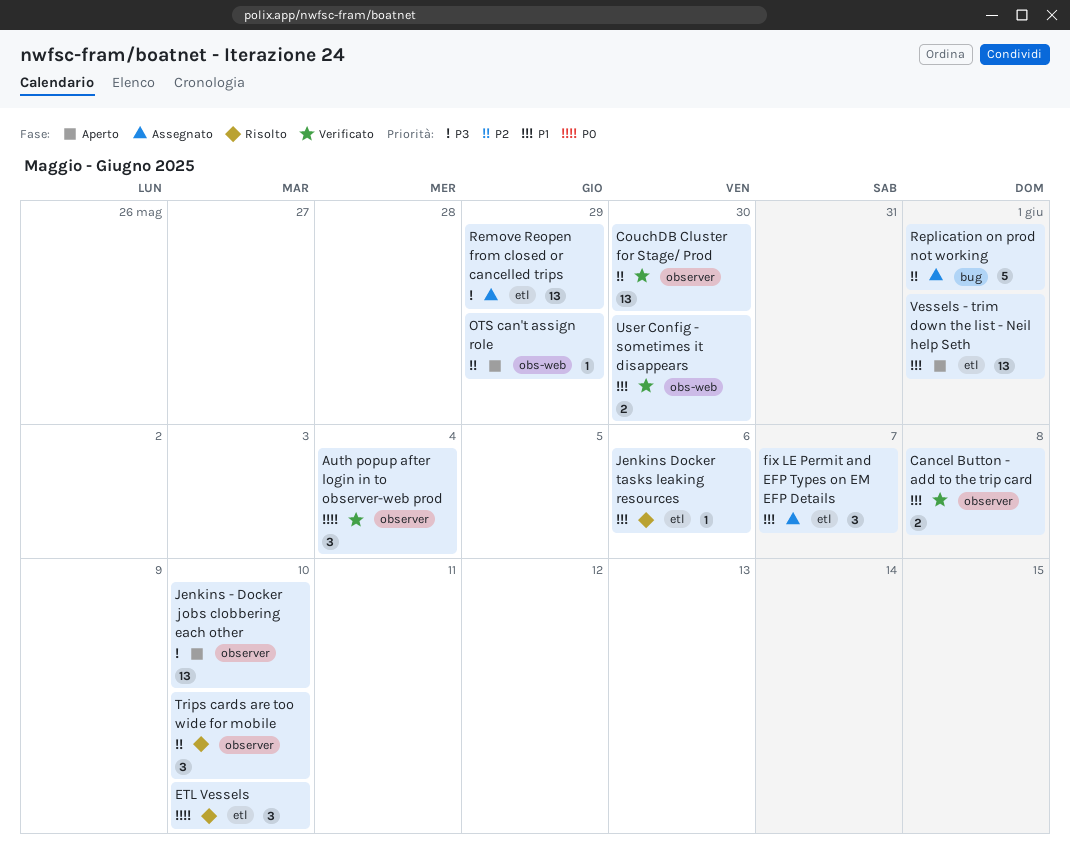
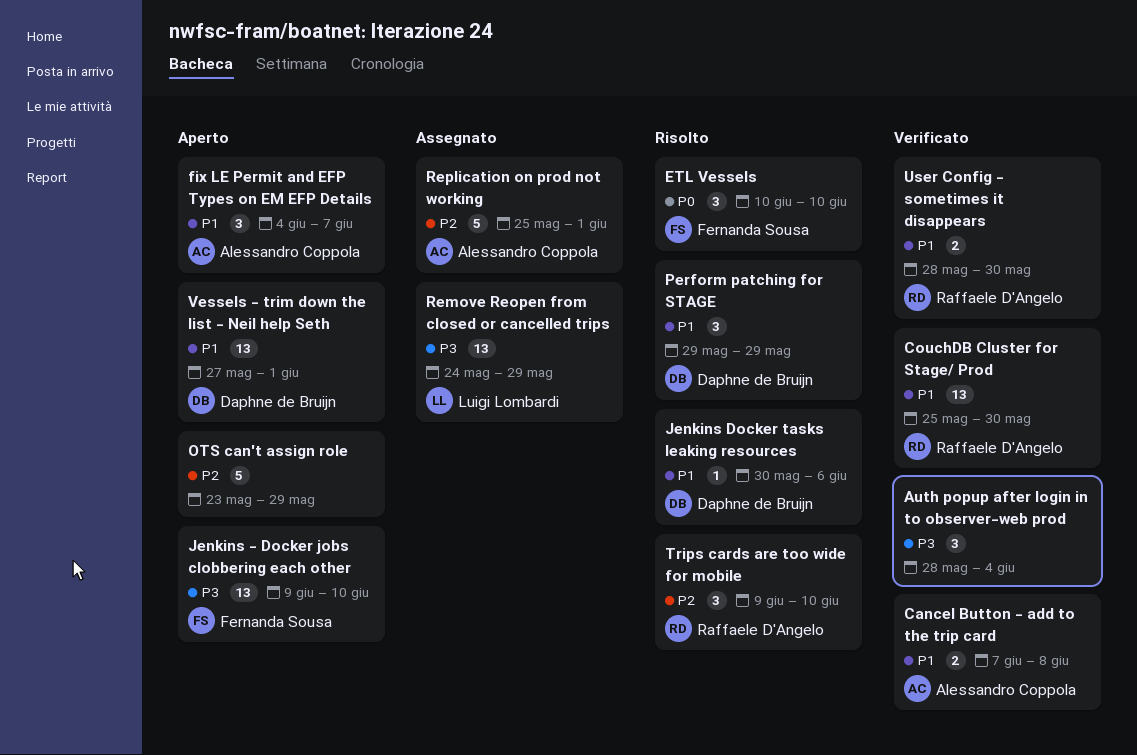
Auth popup after login in to observer-web prod, priority: P0 -> P3
CouchDB Cluster for Stage/ Prod, priority: P2 -> P1
fix LE Permit and EFP Types on EM EFP Details, status: Assegnato -> Aperto
OTS can't assign role, estimate: 1 -> 5
Perform patching for STAGE: none -> present

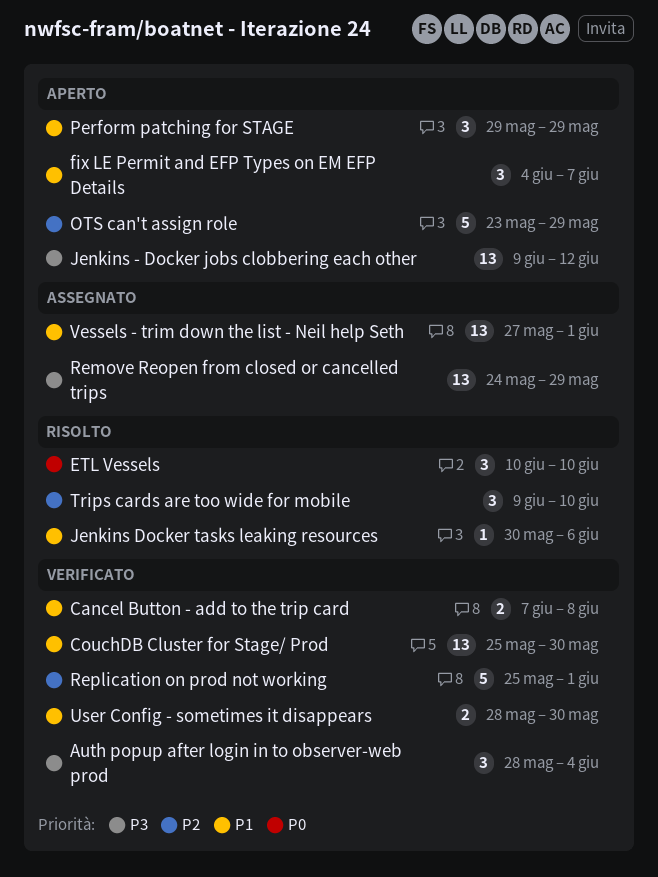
Jenkins - Docker jobs clobbering each other, due: Jun 10 -> Jun 12
Perform patching for STAGE, status: Risolto -> Aperto
Replication on prod not working, status: Assegnato -> Verificato
Vessels - trim down the list - Neil help Seth, status: Aperto -> Assegnato

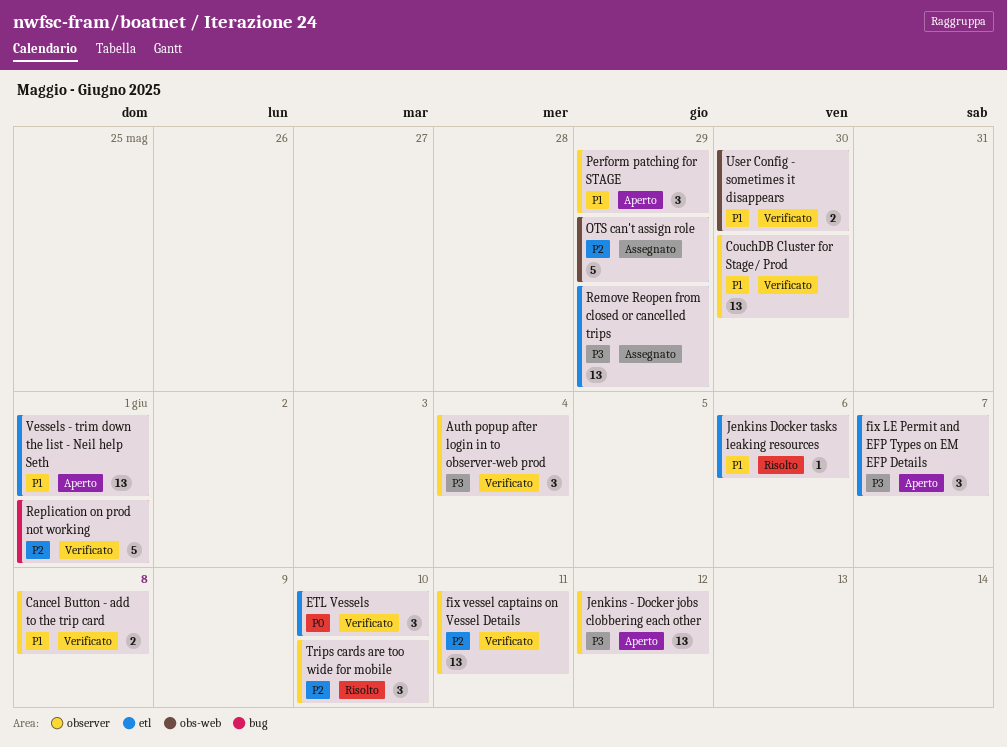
ETL Vessels, status: Risolto -> Verificato
fix LE Permit and EFP Types on EM EFP Details, priority: P1 -> P3
fix vessel captains on Vessel Details: none -> present
OTS can't assign role, status: Aperto -> Assegnato
Vessels - trim down the list - Neil help Seth, status: Assegnato -> Aperto

